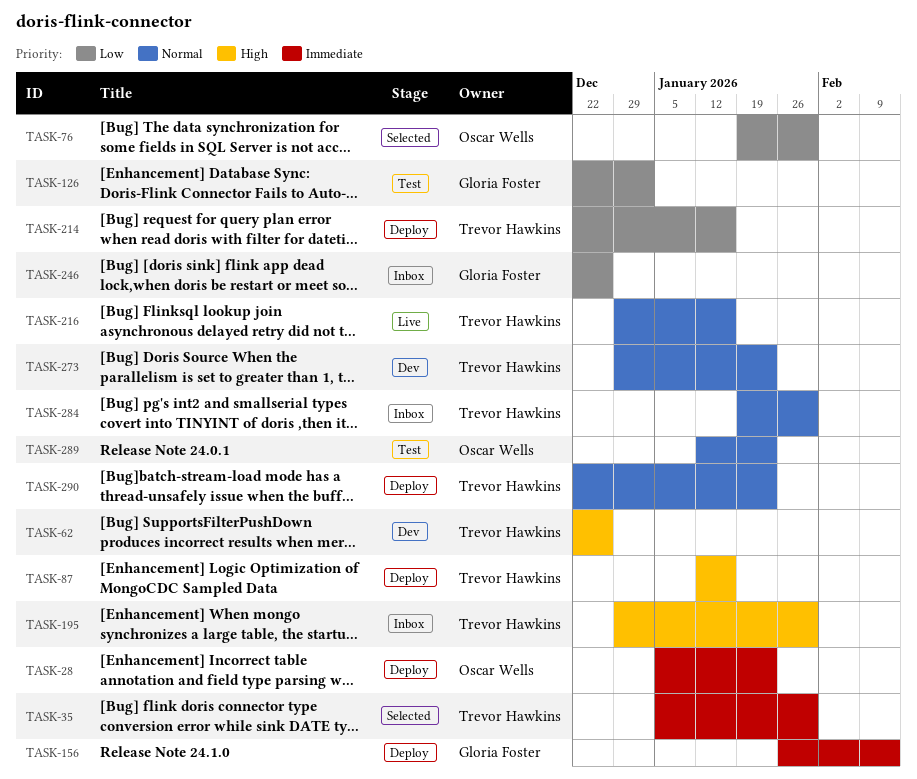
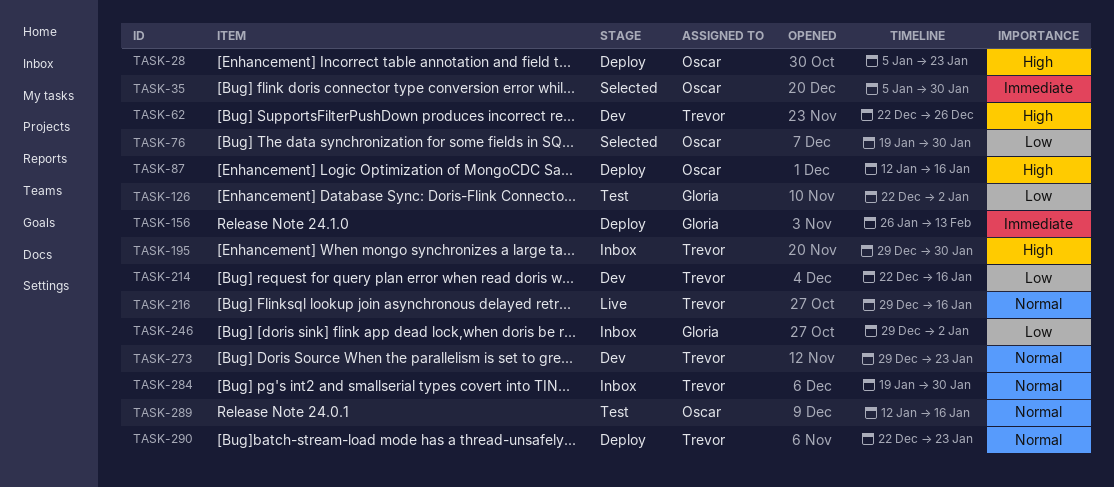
TASK-28, priority: Immediate -> High
TASK-35, owner: Trevor Hawkins -> Oscar Wells
TASK-87, owner: Trevor Hawkins -> Oscar Wells
TASK-214, status: Deploy -> Dev
TASK-246, start: Dec 22 -> Dec 29
TASK-246, due: Dec 26 -> Jan 2
TASK-289, due: Jan 23 -> Jan 16

